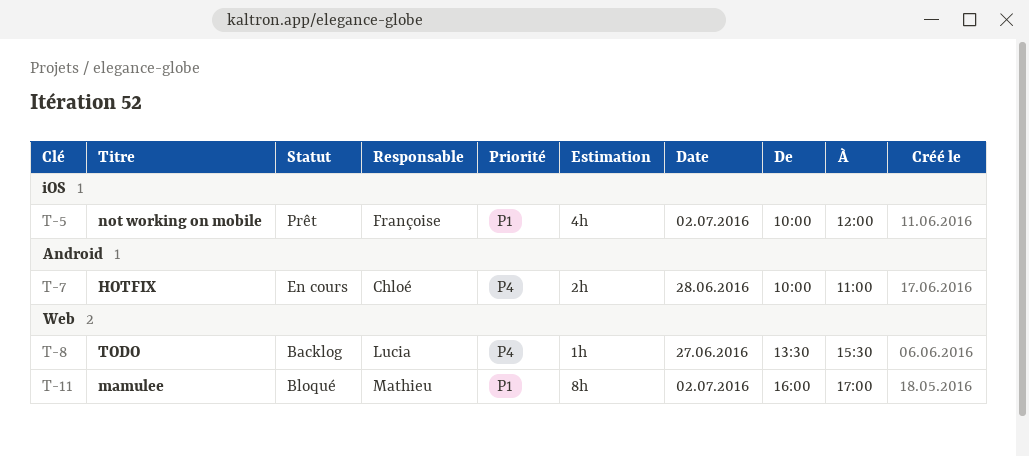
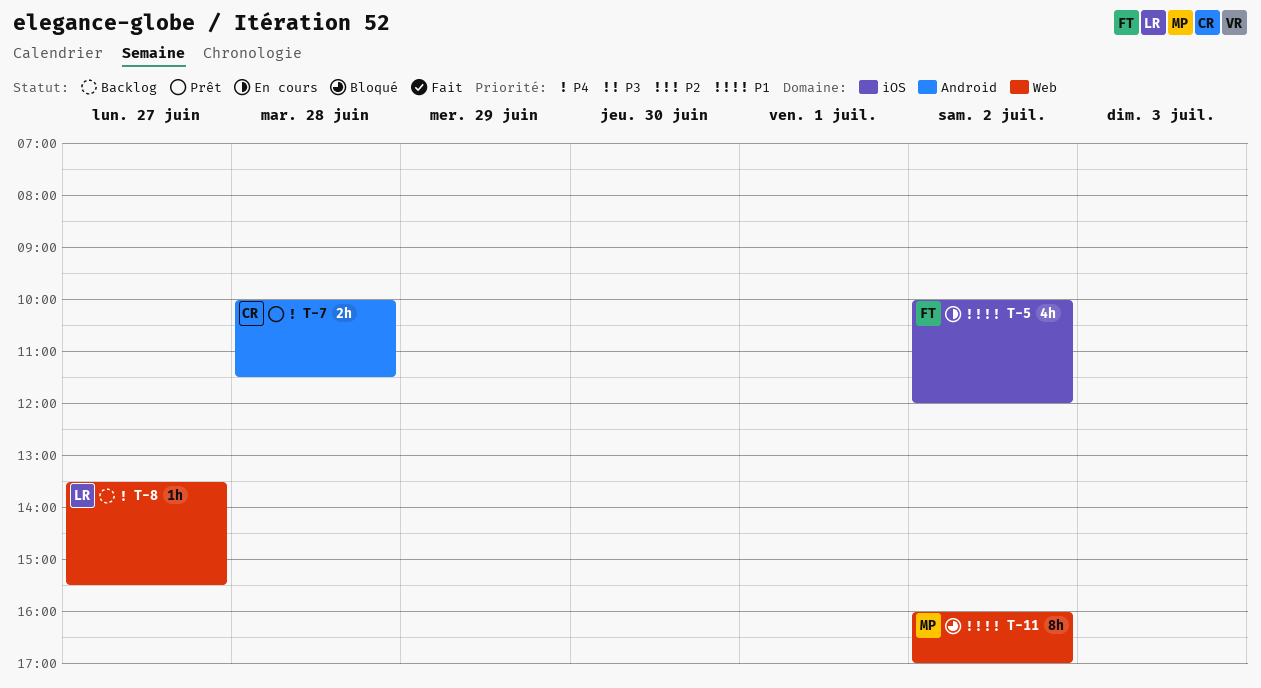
T-5, status: Prêt -> En cours
T-7, status: En cours -> Prêt
T-7, ends: 11:00 -> 11:30

